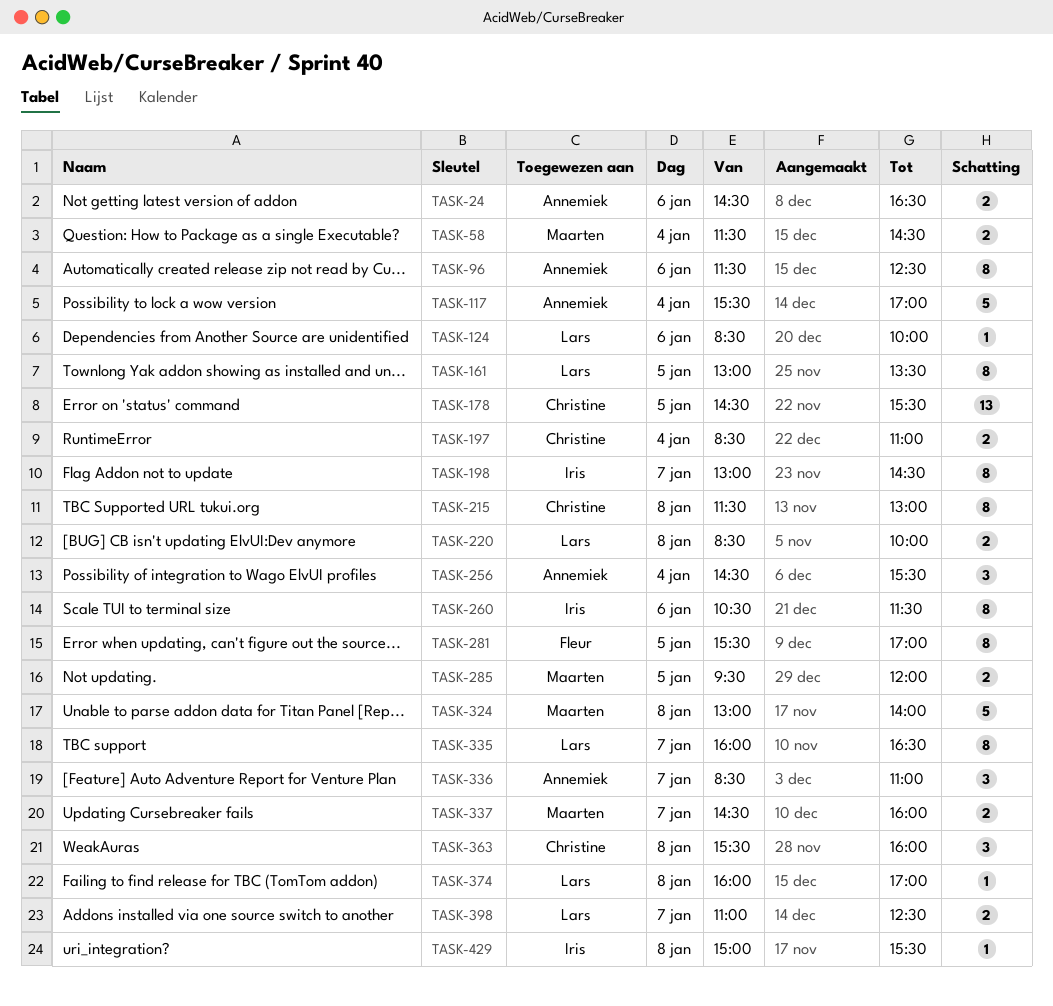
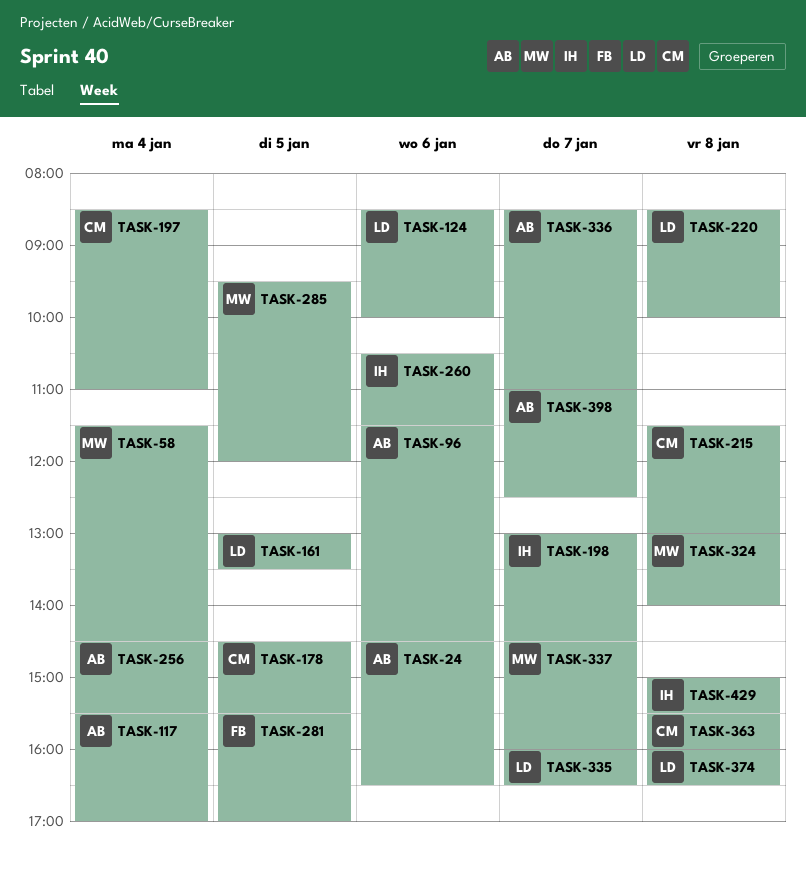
TASK-96, ends: 12:30 -> 14:30
TASK-374, ends: 17:00 -> 16:30
TASK-398, owner: Lars -> Annemiek

